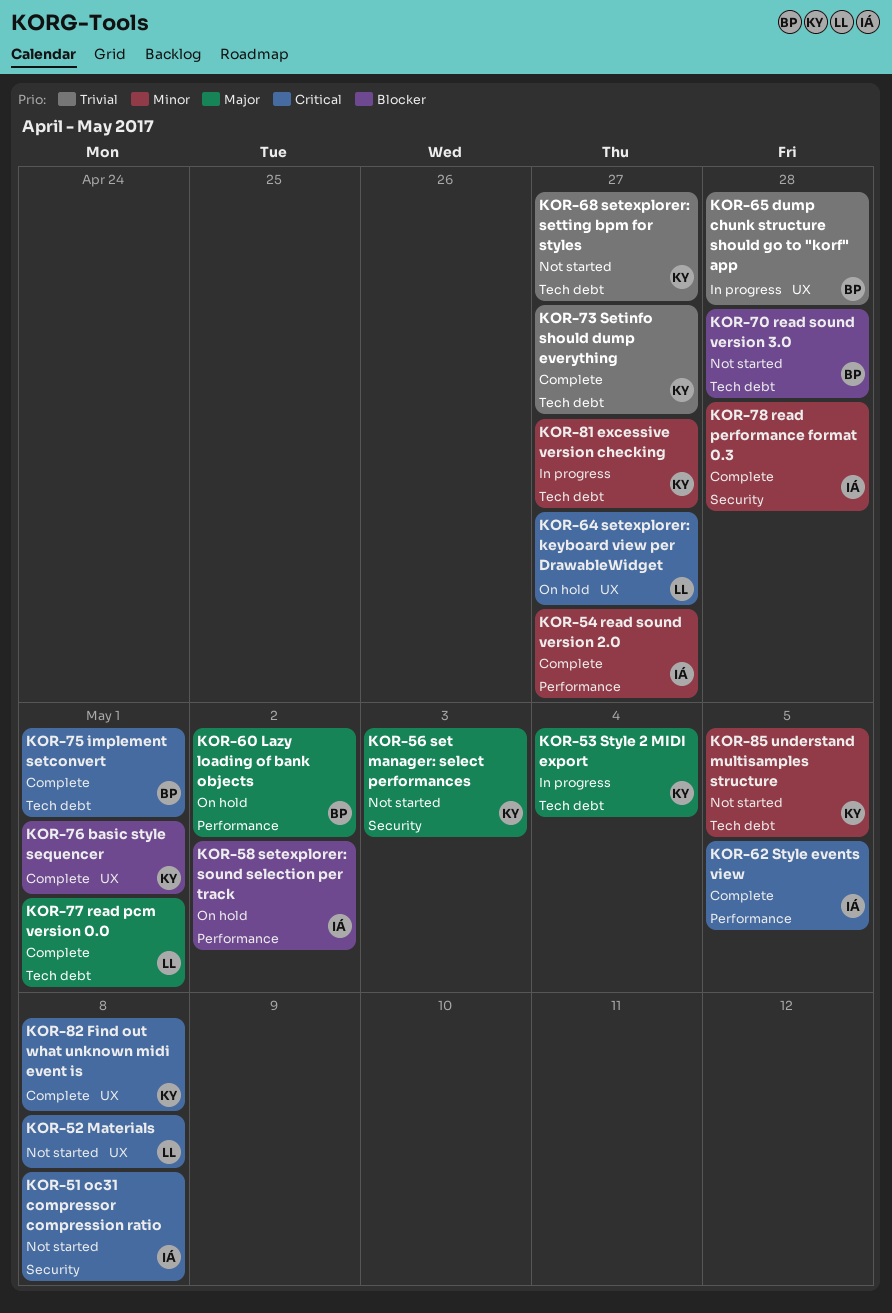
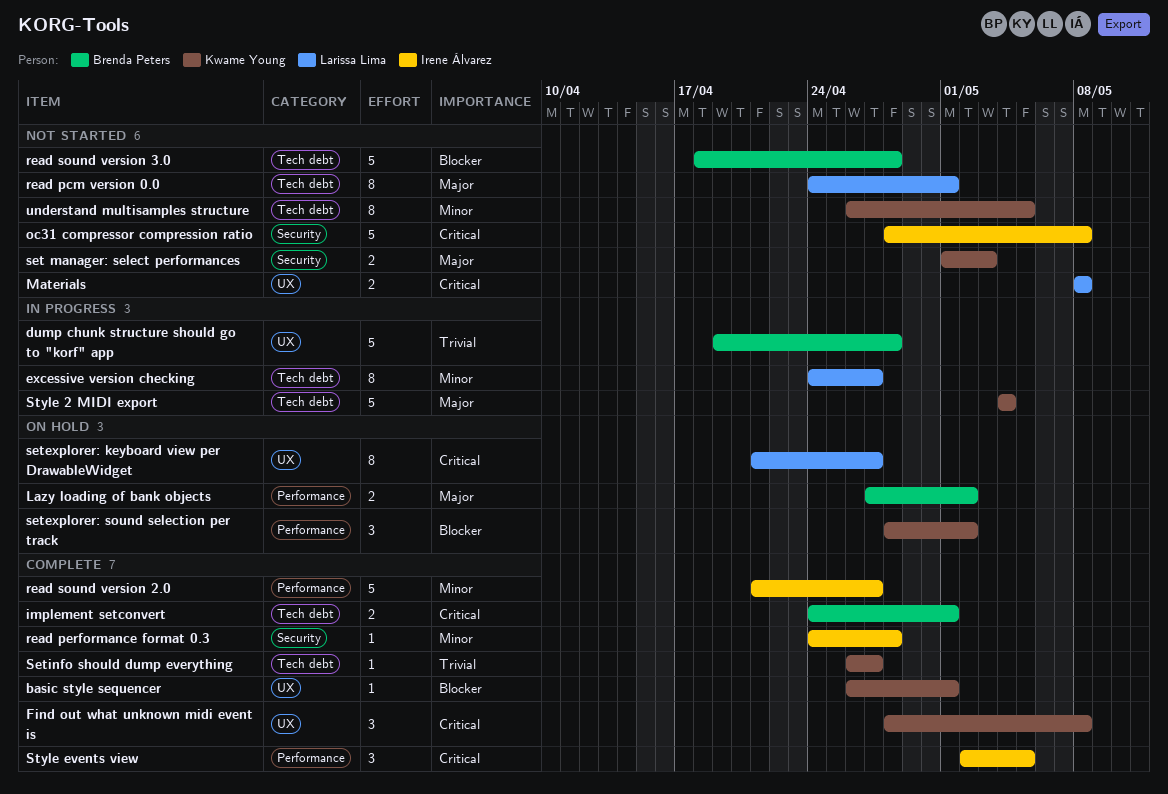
excessive version checking, owner: Kwame Young -> Larissa Lima
read pcm version 0.0, status: Complete -> Not started
setexplorer: setting bpm for styles: present -> none
setexplorer: sound selection per track, owner: Irene Álvarez -> Kwame Young

